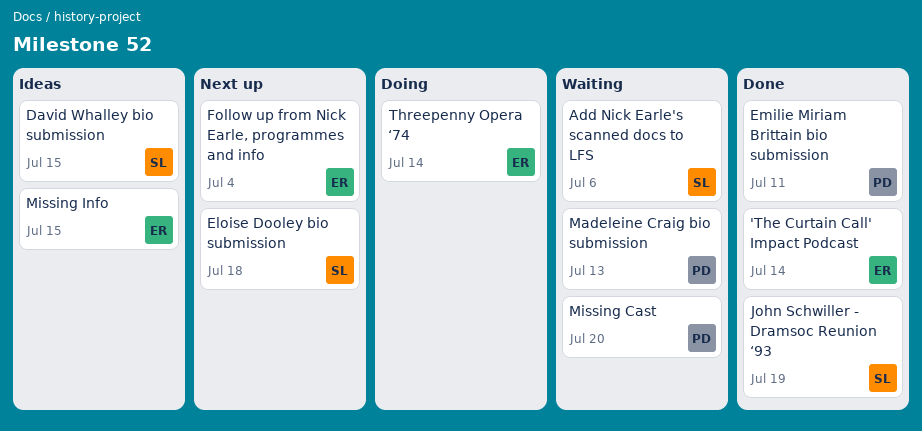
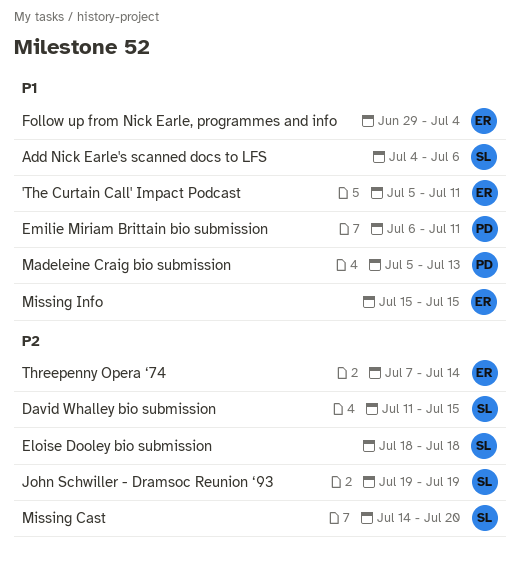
'The Curtain Call' Impact Podcast, due: Jul 14 -> Jul 11
Missing Cast, owner: PD -> SL

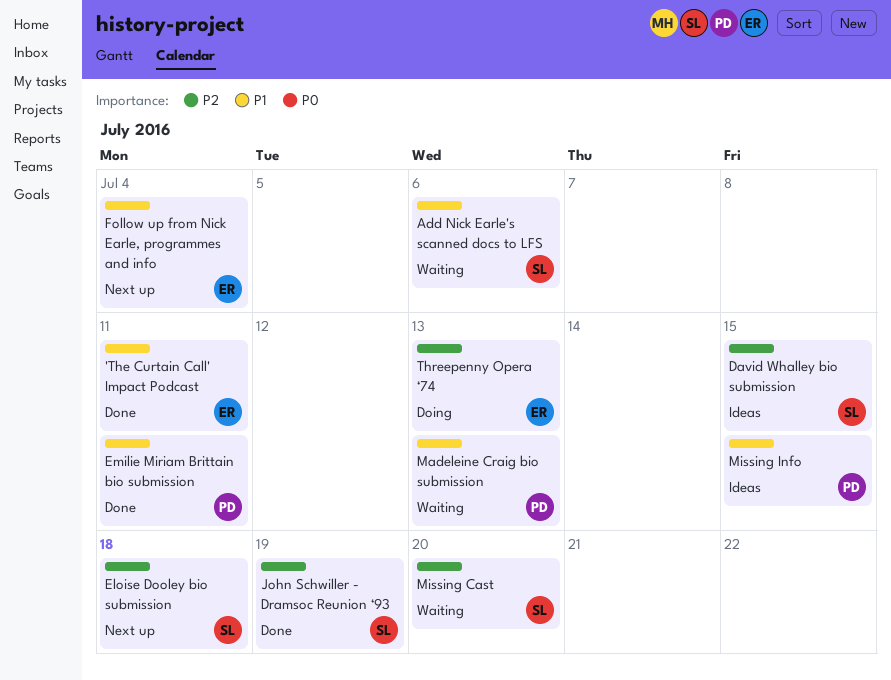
Missing Info, owner: ER -> PD
Threepenny Opera ‘74, due: Jul 14 -> Jul 13

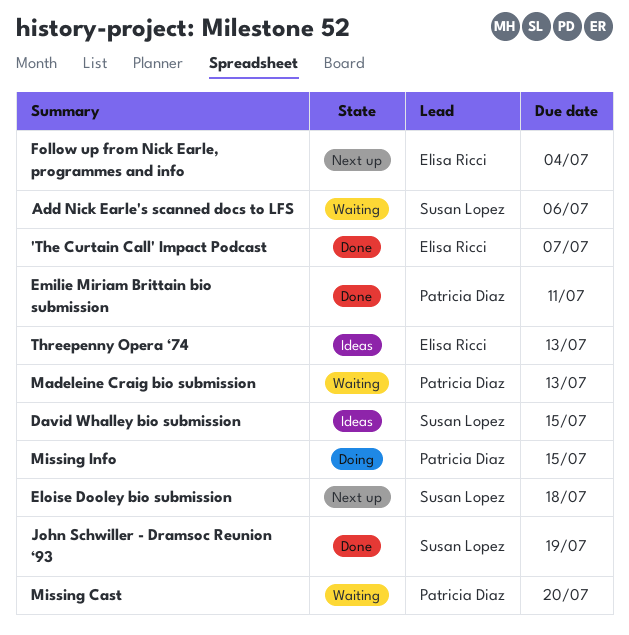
'The Curtain Call' Impact Podcast, due: Jul 11 -> Jul 7
Missing Cast, owner: Susan Lopez -> Patricia Diaz
Missing Info, status: Ideas -> Doing
Threepenny Opera ‘74, status: Doing -> Ideas

